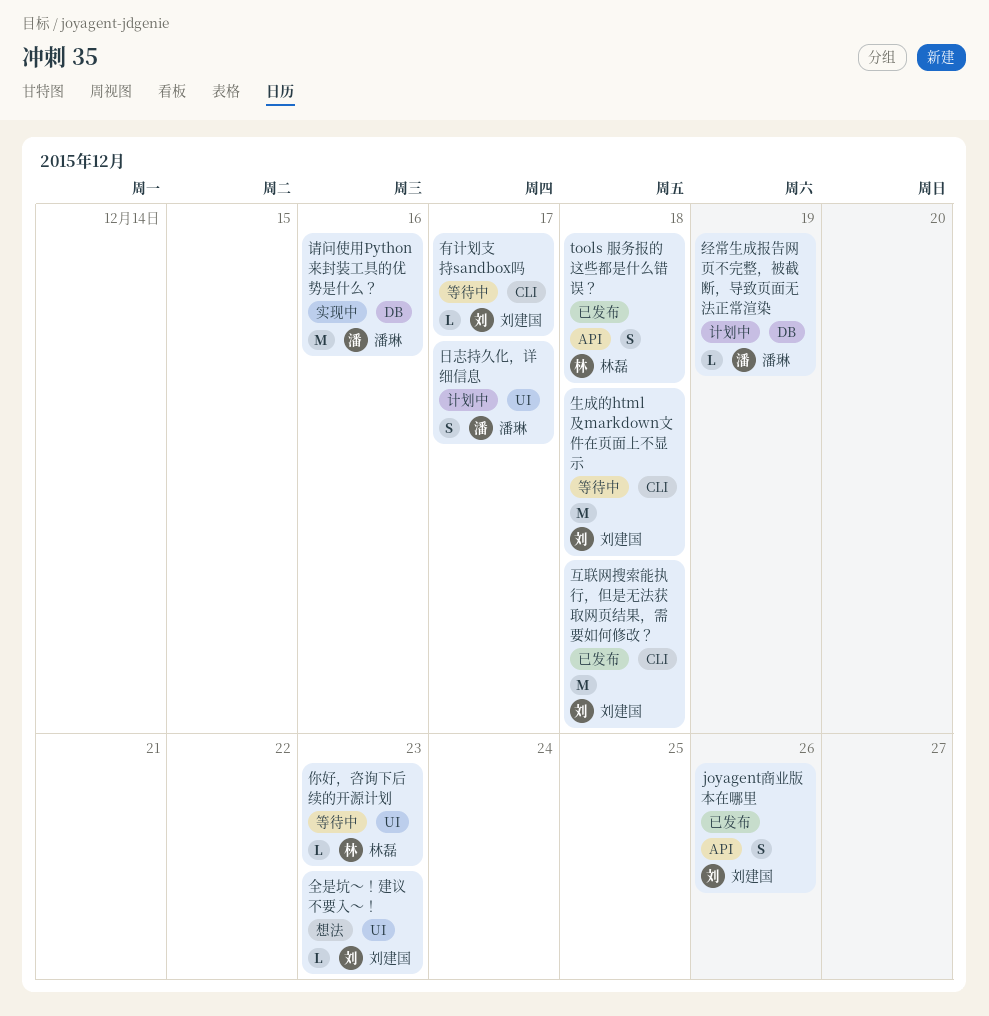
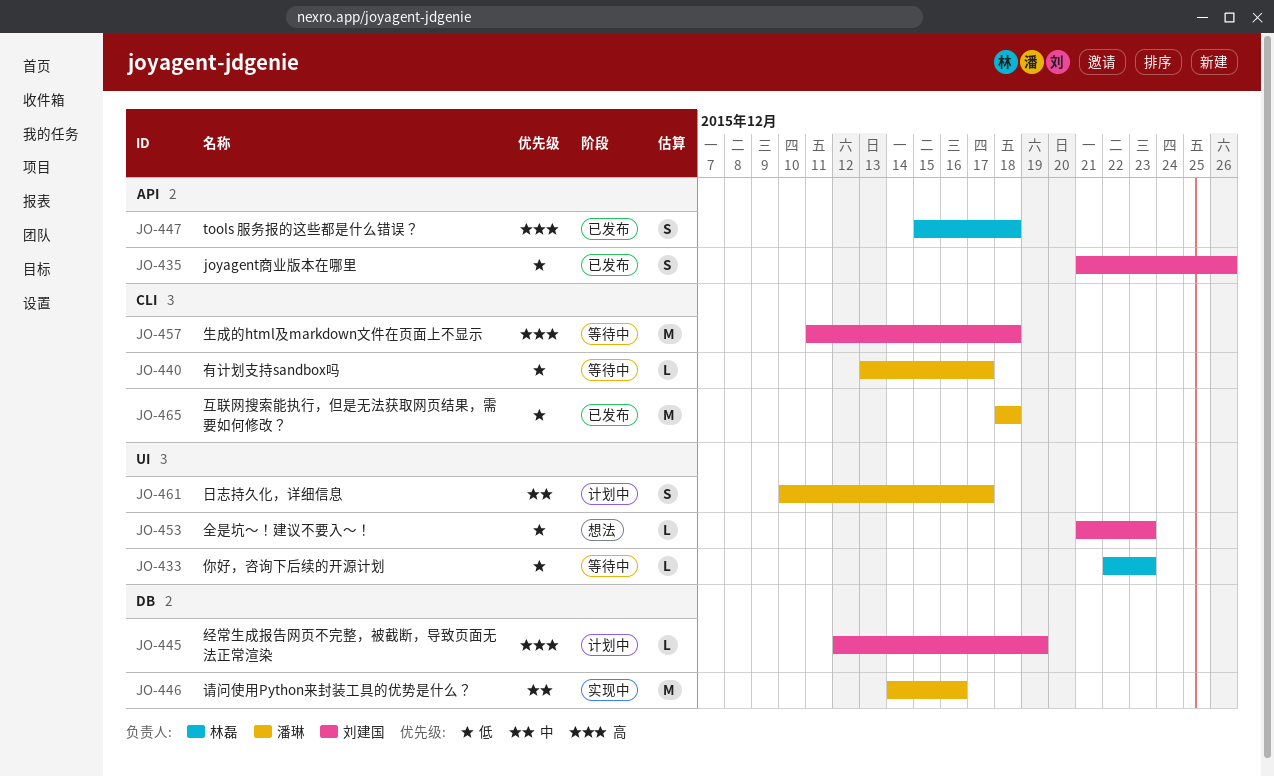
互联网搜索能执行，但是无法获取网页结果，需要如何修改？, owner: 刘建国 -> 潘琳
有计划支持sandbox吗, owner: 刘建国 -> 潘琳
经常生成报告网页不完整，被截断，导致页面无法正常渲染, owner: 潘琳 -> 刘建国

